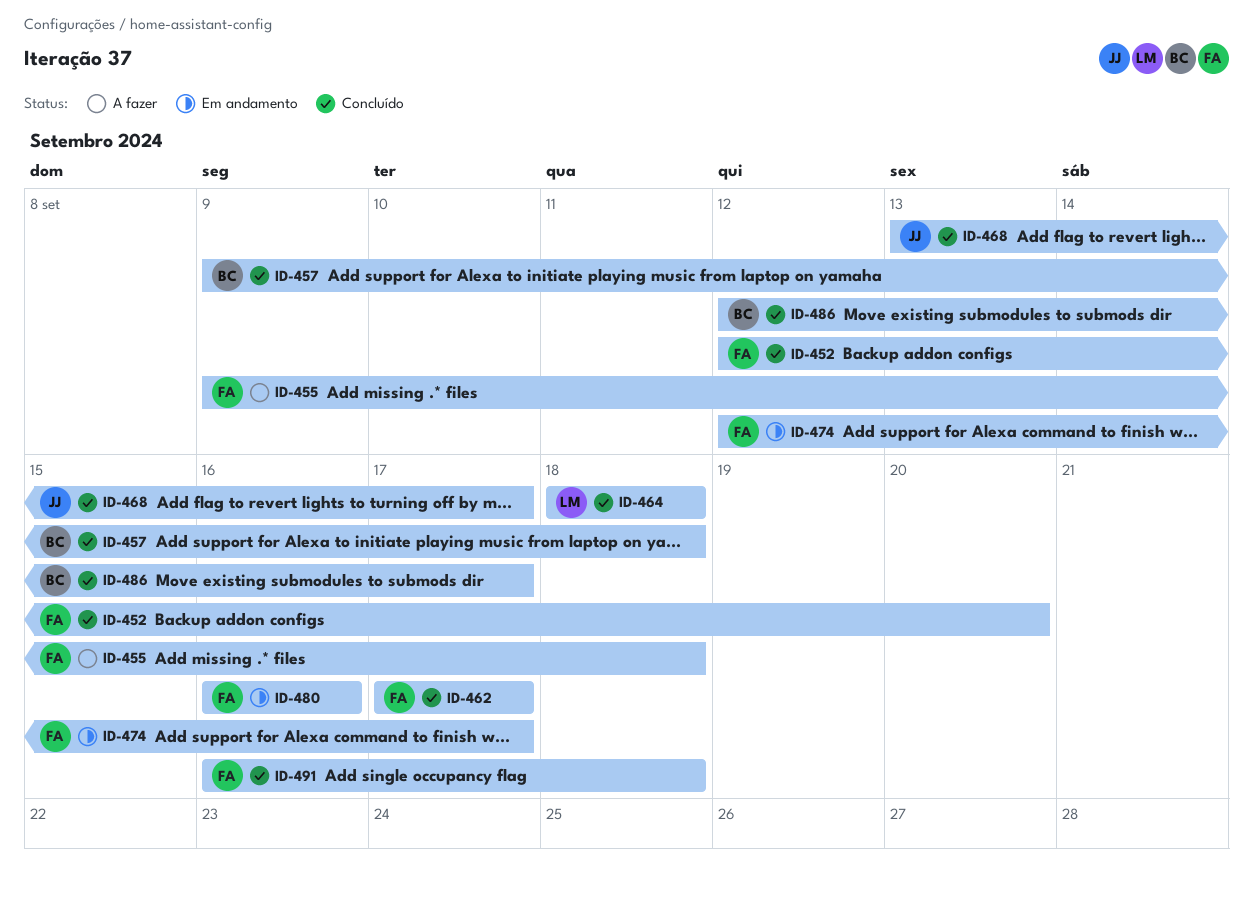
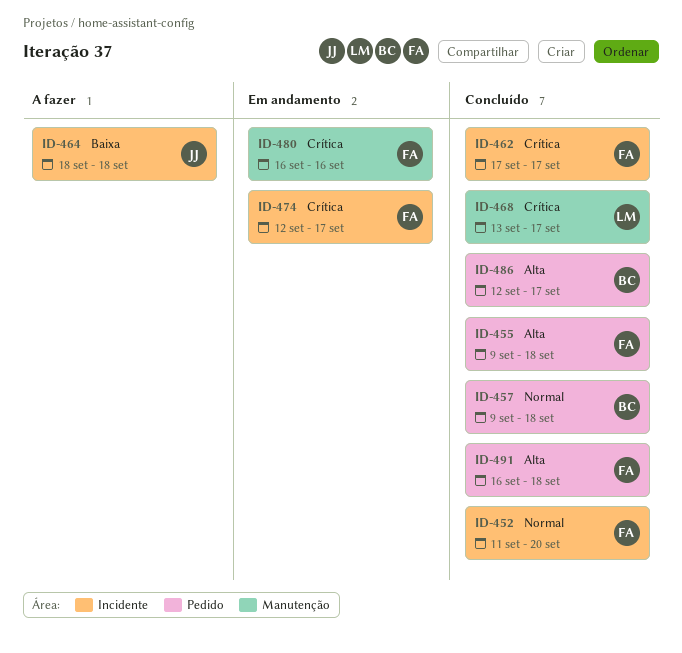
ID-452, start: Sep 12 -> Sep 11
ID-455, status: A fazer -> Concluído
ID-464, status: Concluído -> A fazer
ID-464, owner: LM -> JJ
ID-468, owner: JJ -> LM

